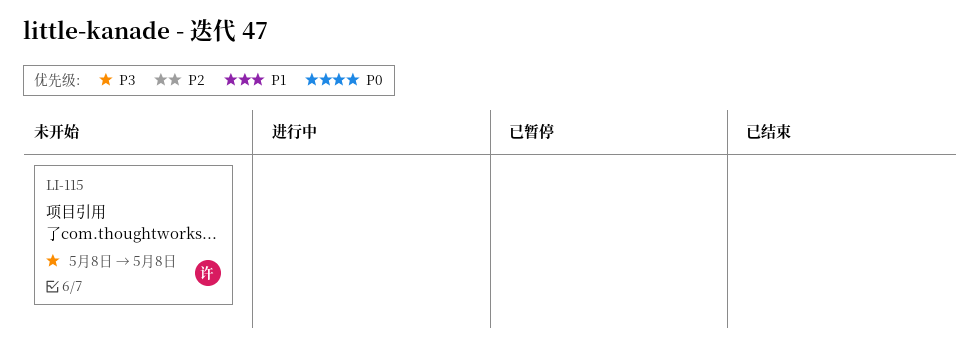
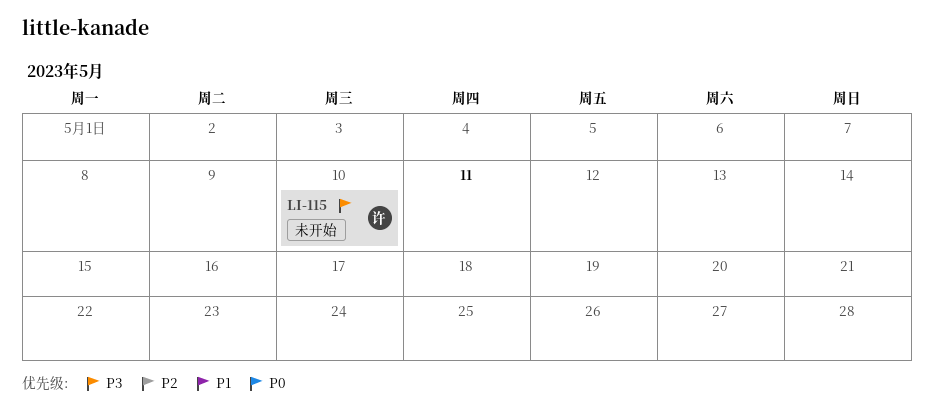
LI-115, due: May 8 -> May 10

